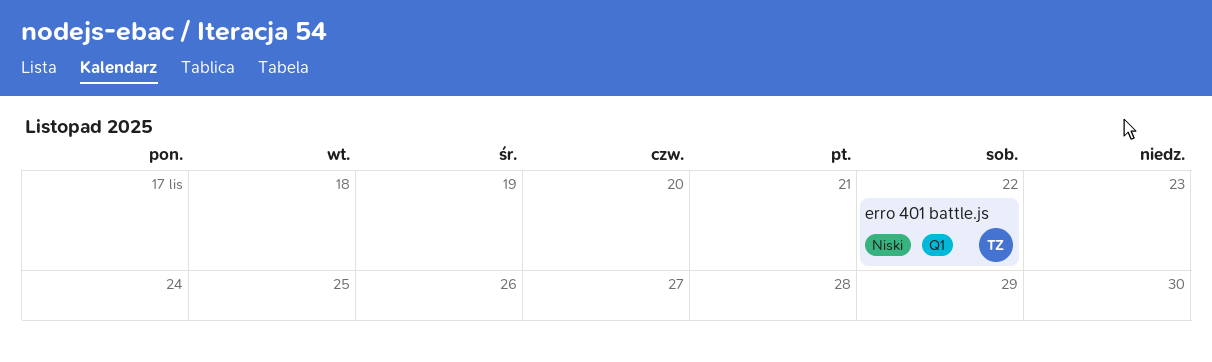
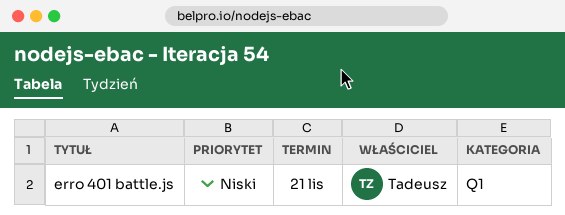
erro 401 battle.js, due: Nov 22 -> Nov 21

